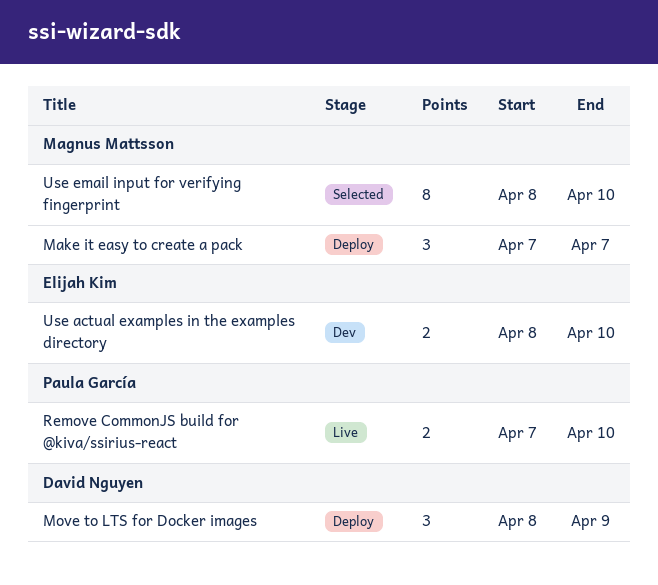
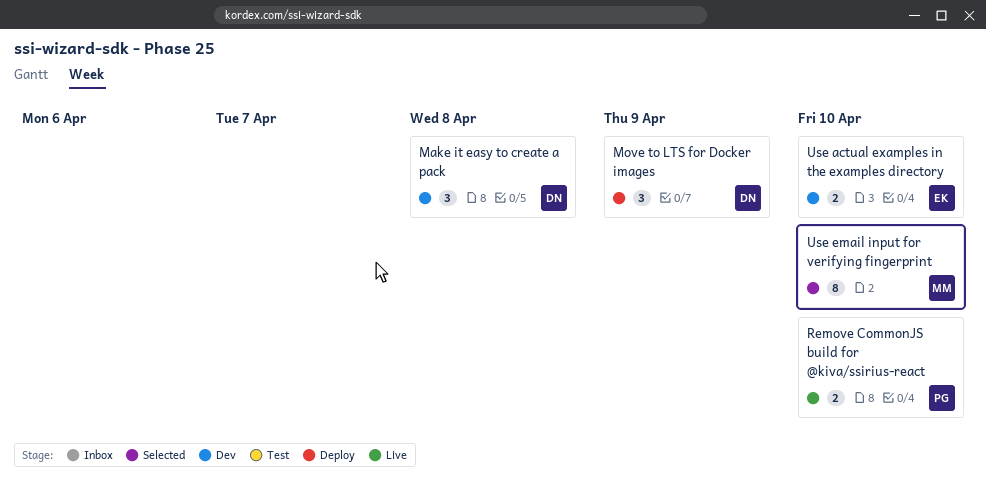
Make it easy to create a pack, status: Deploy -> Dev
Make it easy to create a pack, owner: Magnus Mattsson -> David Nguyen
Make it easy to create a pack, due: Apr 7 -> Apr 8

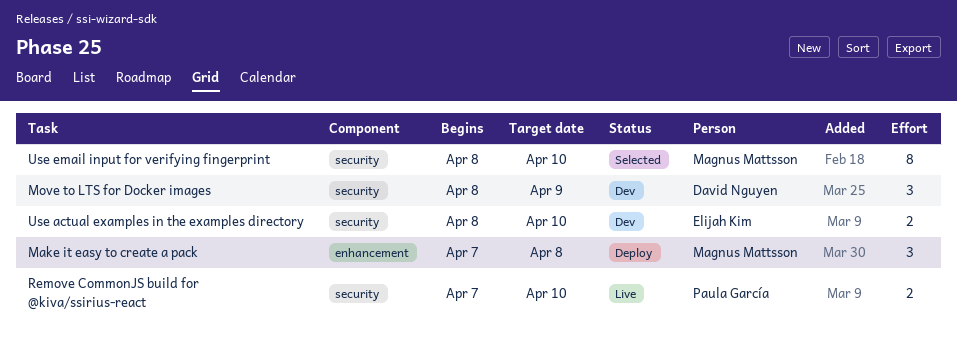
Make it easy to create a pack, status: Dev -> Deploy
Make it easy to create a pack, owner: David Nguyen -> Magnus Mattsson
Move to LTS for Docker images, status: Deploy -> Dev

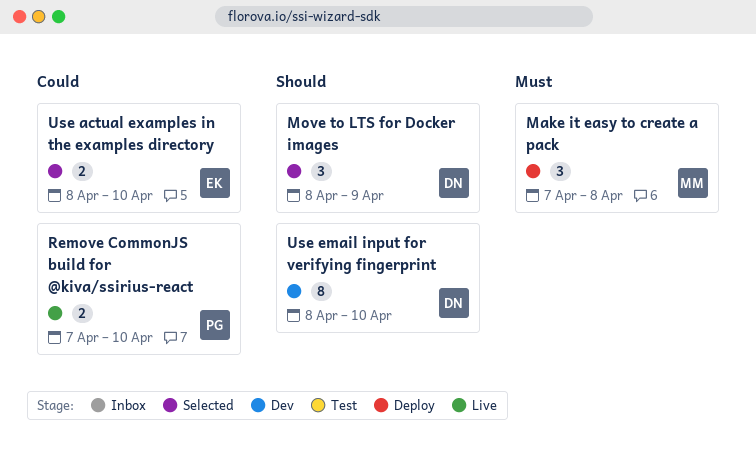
Move to LTS for Docker images, status: Dev -> Selected
Use actual examples in the examples directory, status: Dev -> Selected
Use email input for verifying fingerprint, status: Selected -> Dev
Use email input for verifying fingerprint, owner: Magnus Mattsson -> David Nguyen

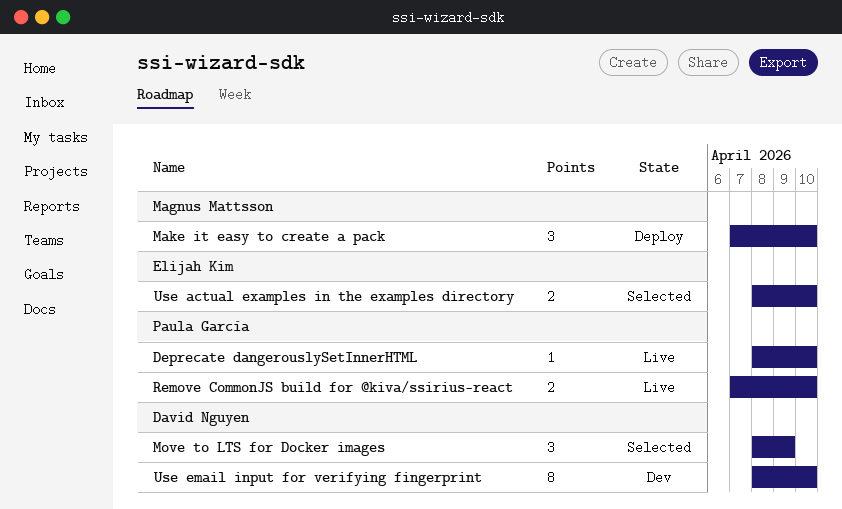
Deprecate dangerouslySetInnerHTML: none -> present
Make it easy to create a pack, due: Apr 8 -> Apr 10

